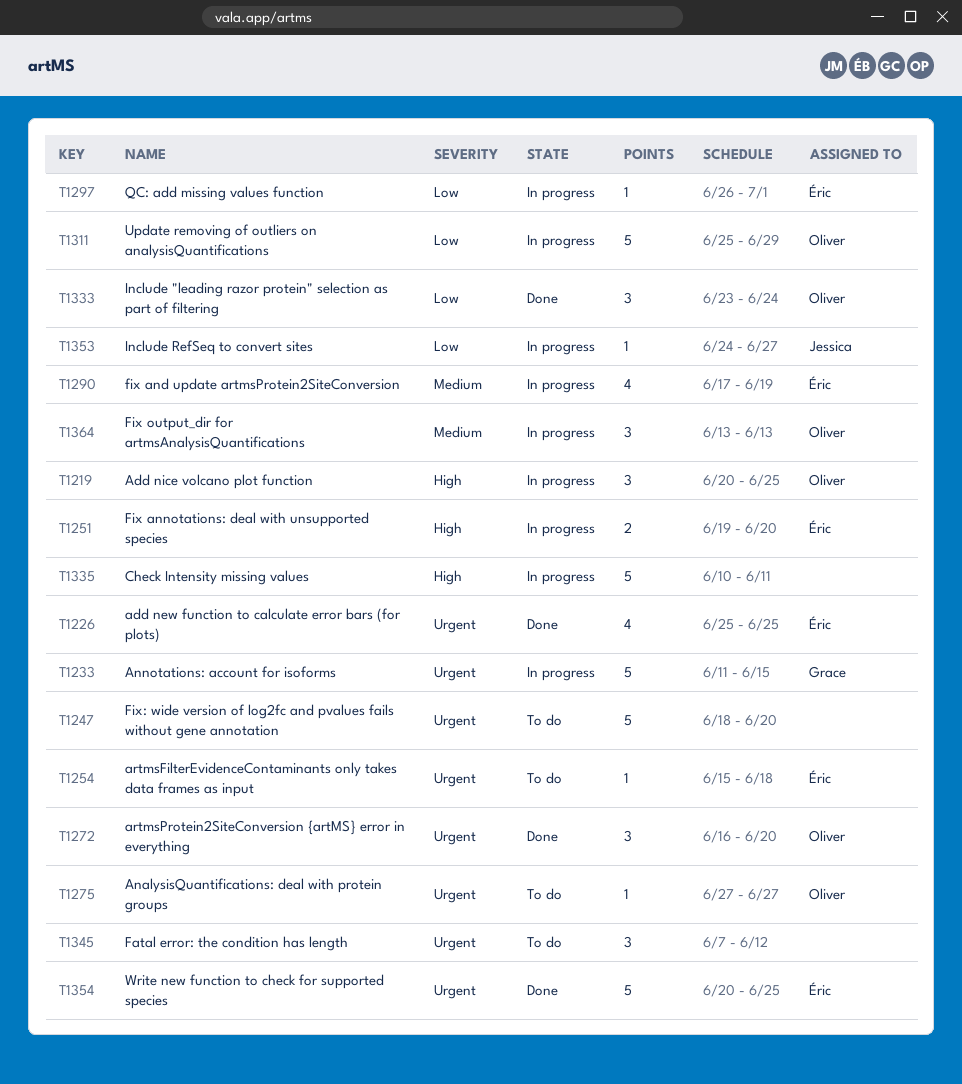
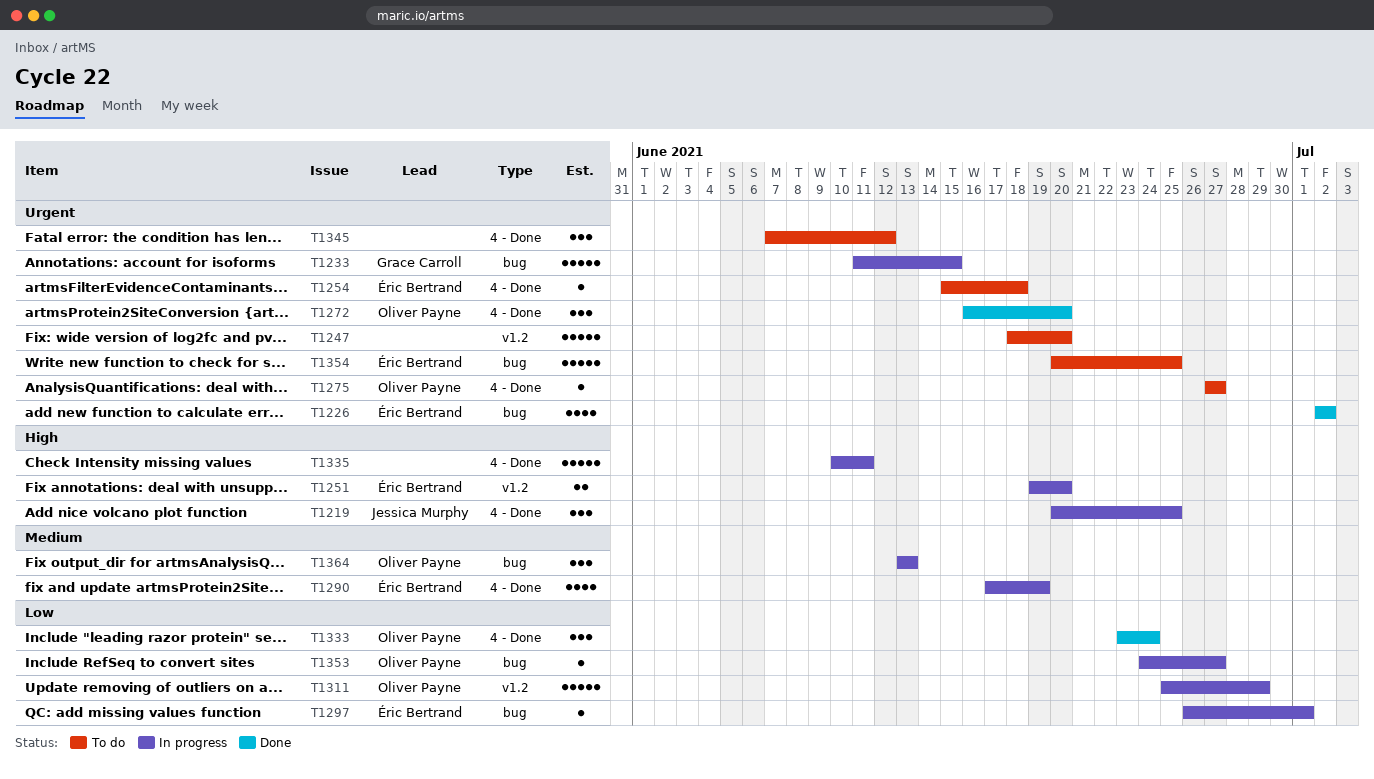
T1219, owner: Oliver Payne -> Jessica Murphy
T1226, start: Jun 25 -> Jul 2
T1226, due: Jun 25 -> Jul 2
T1353, owner: Jessica Murphy -> Oliver Payne
T1354, status: Done -> To do

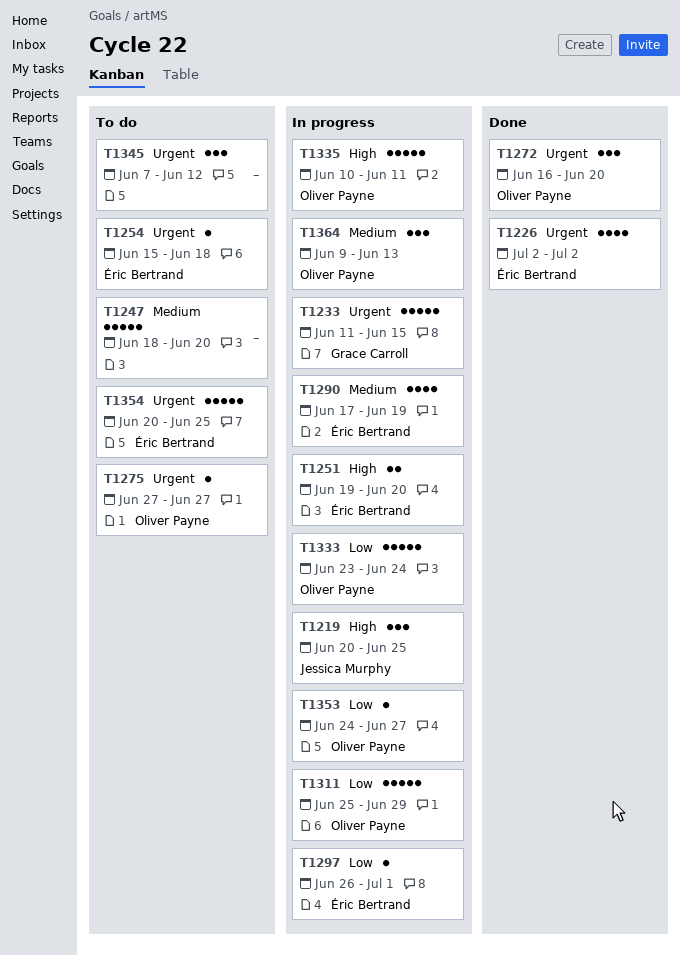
T1247, priority: Urgent -> Medium
T1333, status: Done -> In progress
T1333, estimate: 3 -> 5
T1335, owner: none -> Oliver Payne
T1364, start: Jun 13 -> Jun 9

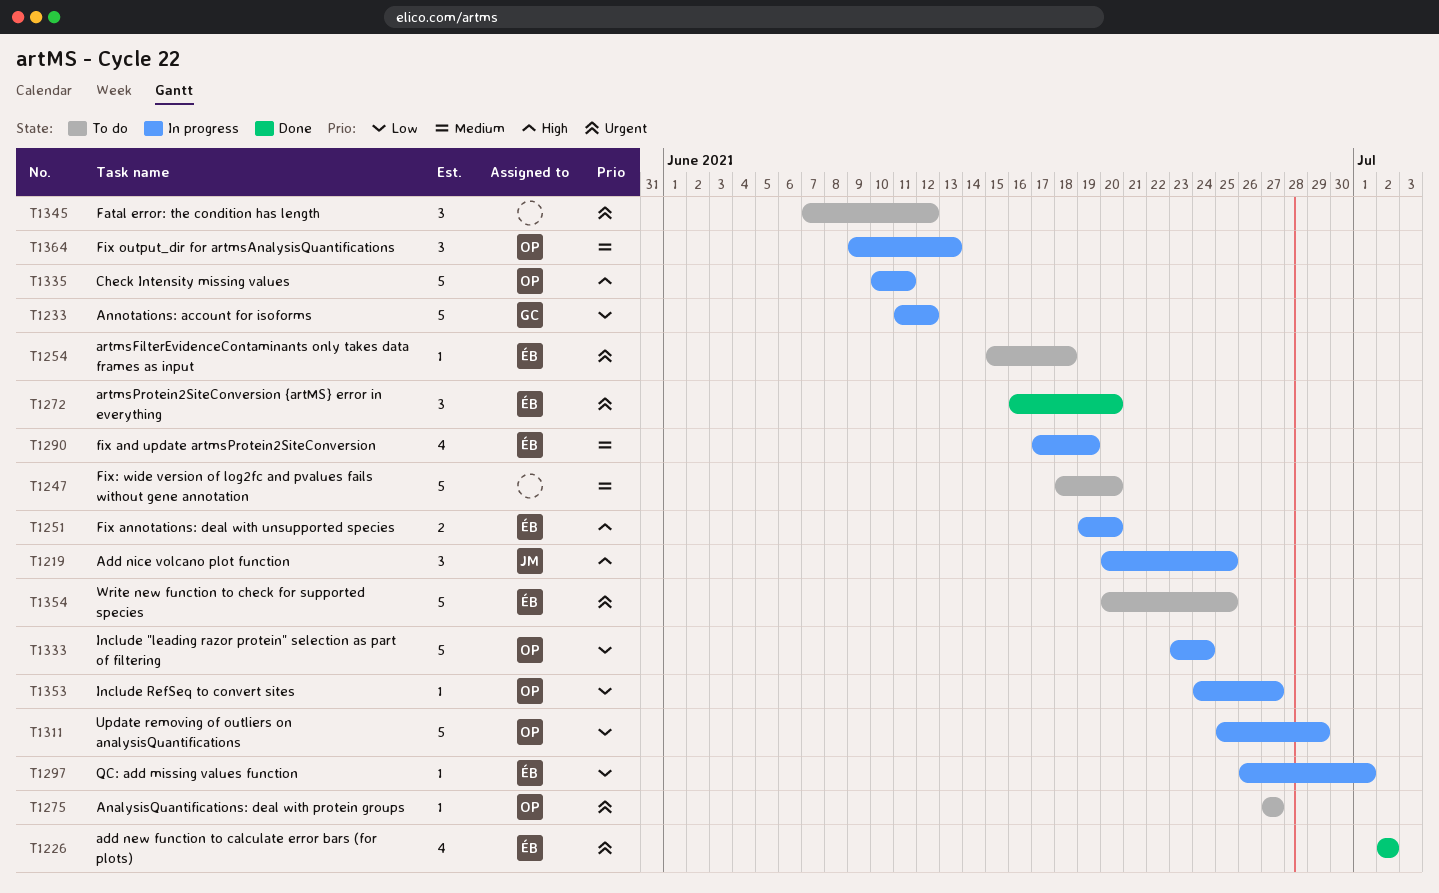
T1233, priority: Urgent -> Low
T1233, due: Jun 15 -> Jun 12
T1272, owner: Oliver Payne -> Éric Bertrand

